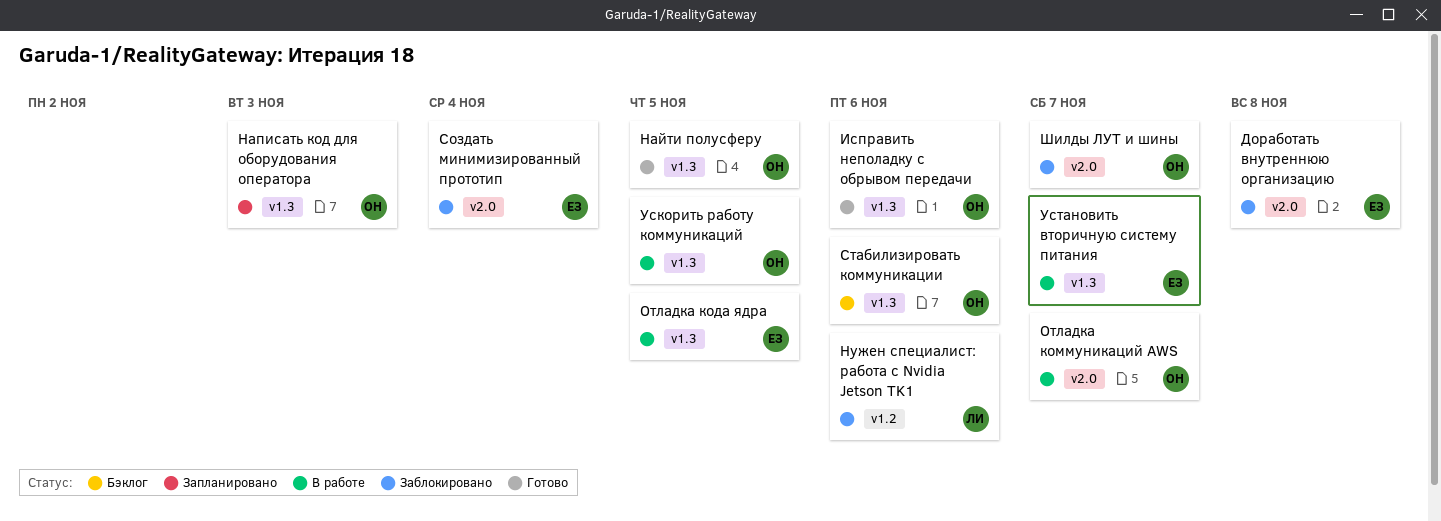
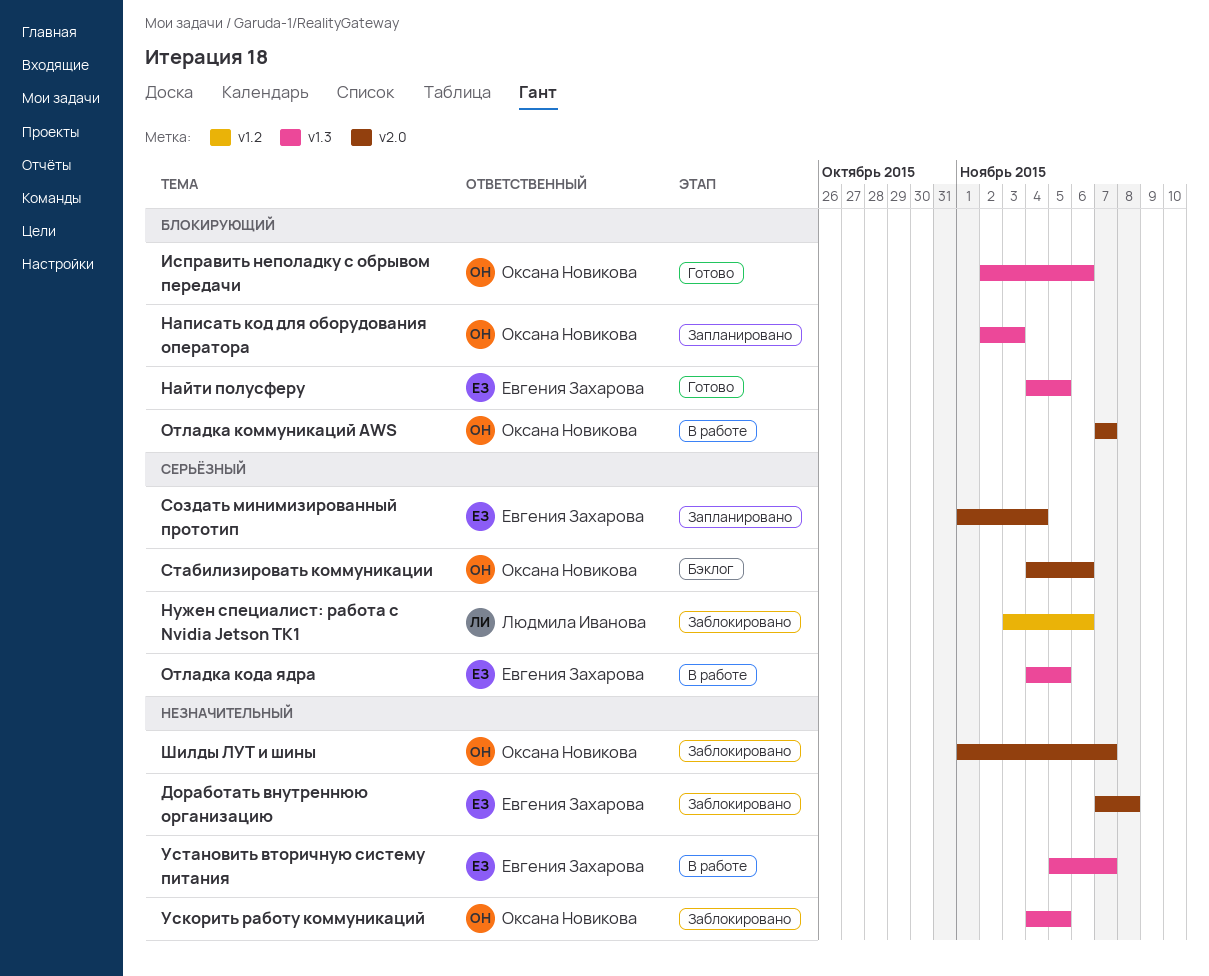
Найти полусферу, owner: Оксана Новикова -> Евгения Захарова
Создать минимизированный прототип, status: Заблокировано -> Запланировано
Стабилизировать коммуникации, label: v1.3 -> v2.0
Ускорить работу коммуникаций, status: В работе -> Заблокировано

